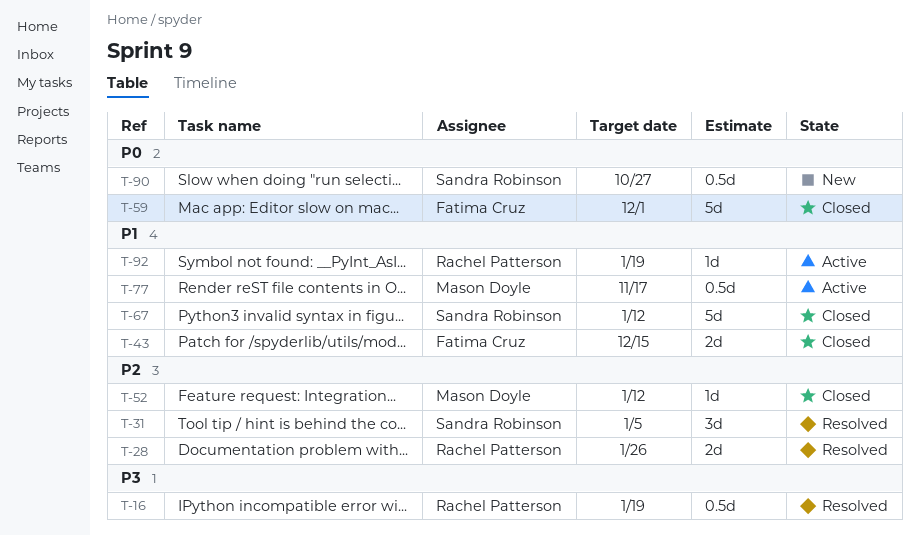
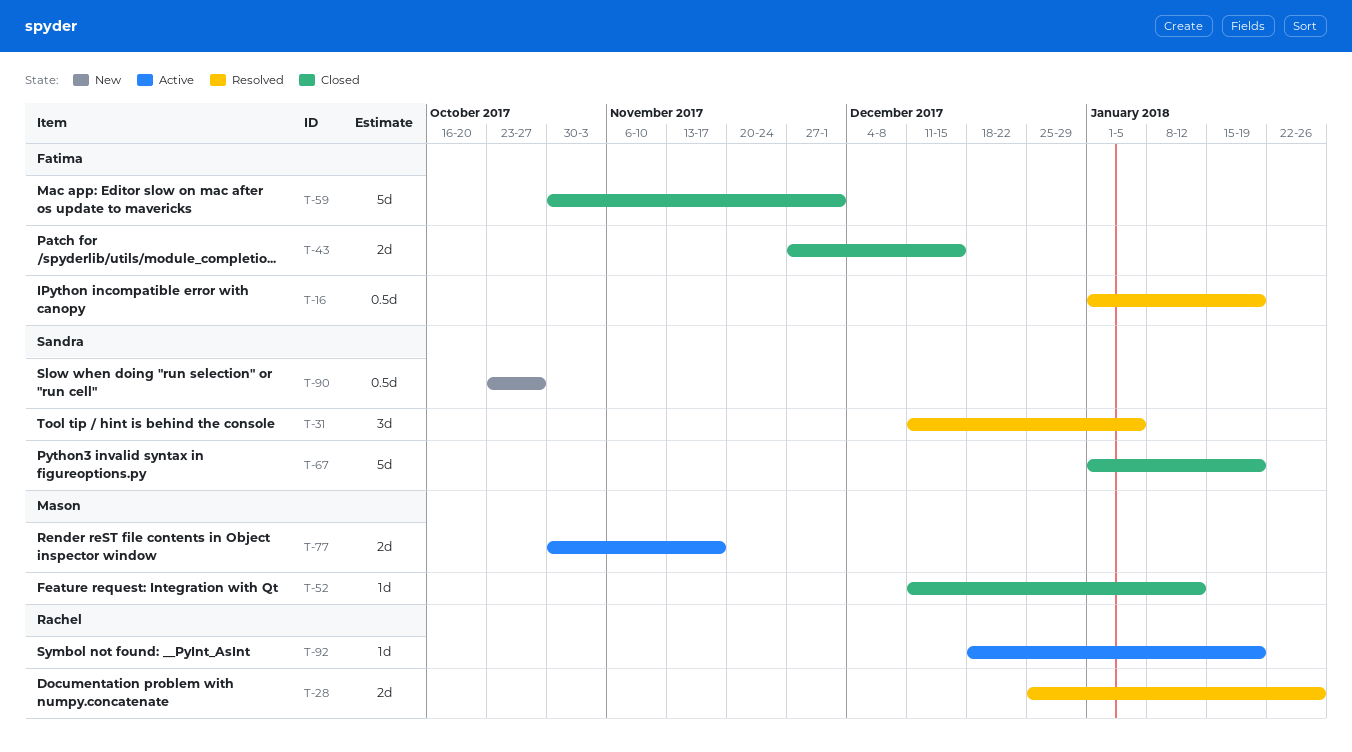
T-16, owner: Rachel Patterson -> Fatima Cruz
T-67, due: Jan 12 -> Jan 19
T-77, estimate: 0.5d -> 2d

